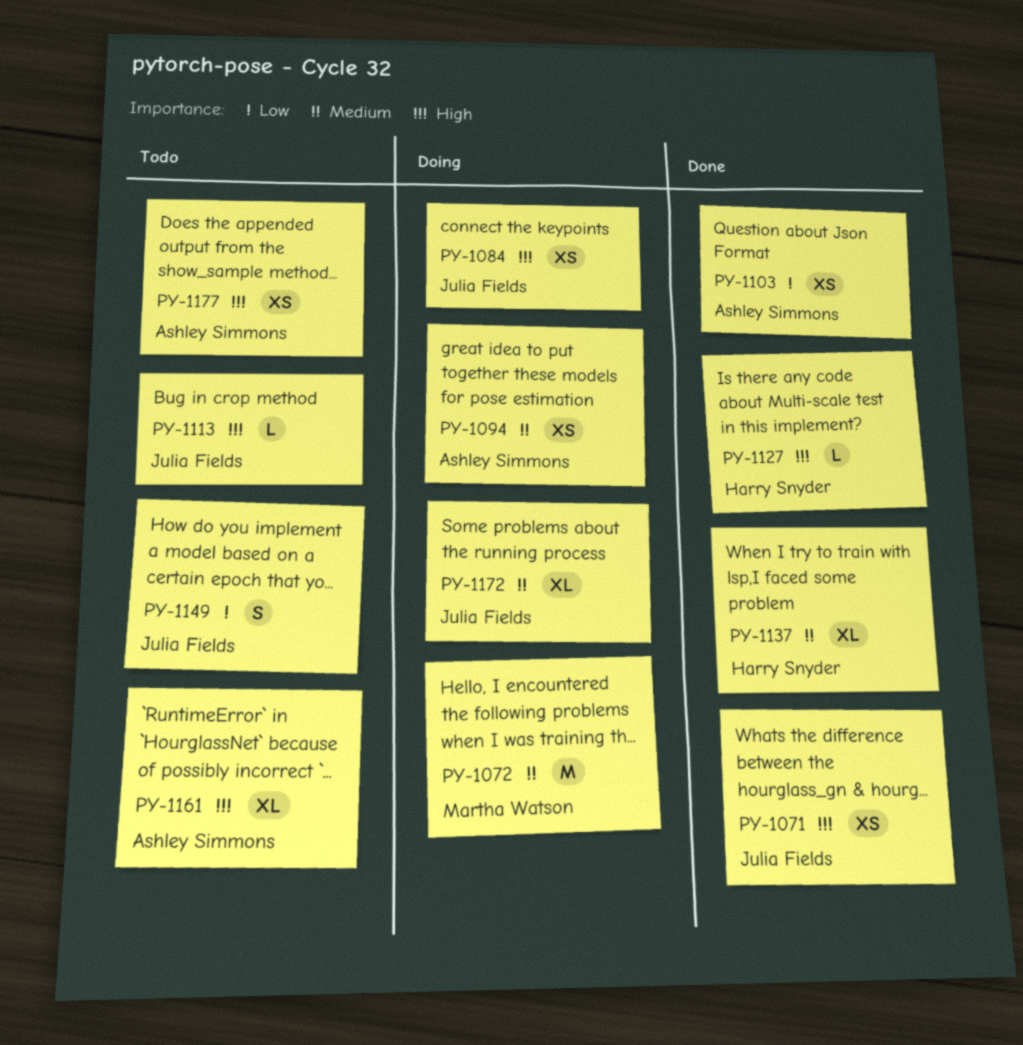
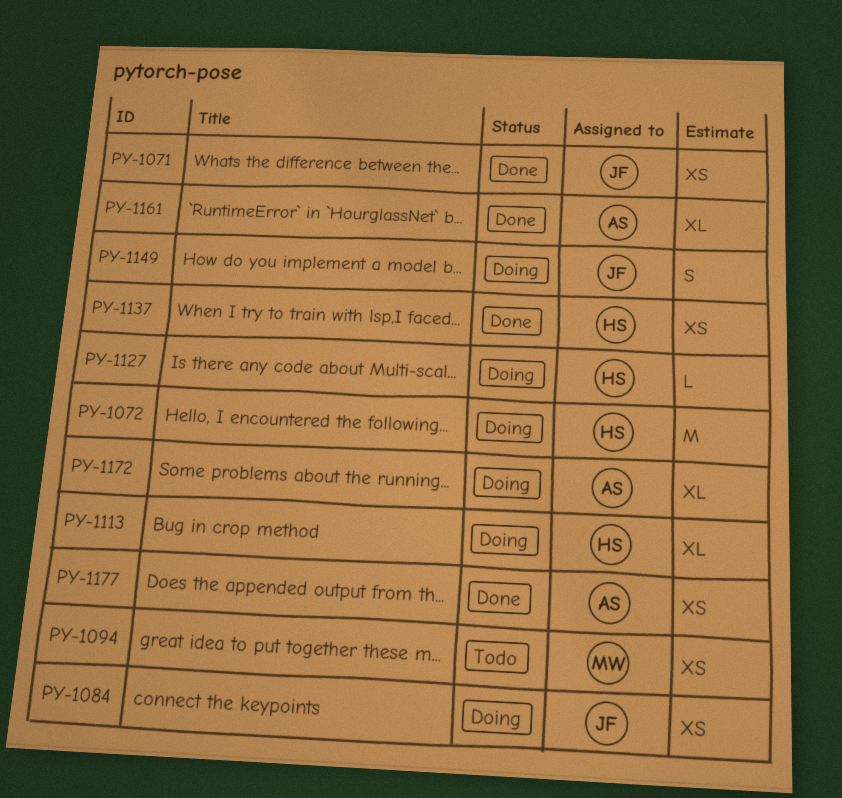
PY-1072, owner: Martha Watson -> Harry Snyder
PY-1094, status: Doing -> Todo
PY-1094, owner: Ashley Simmons -> Martha Watson
PY-1103: present -> none
PY-1113, status: Todo -> Doing
PY-1113, owner: Julia Fields -> Harry Snyder
PY-1113, estimate: L -> XL
PY-1127, status: Done -> Doing
PY-1137, estimate: XL -> XS
PY-1149, status: Todo -> Doing
PY-1161, status: Todo -> Done
PY-1172, owner: Julia Fields -> Ashley Simmons
PY-1177, status: Todo -> Done

